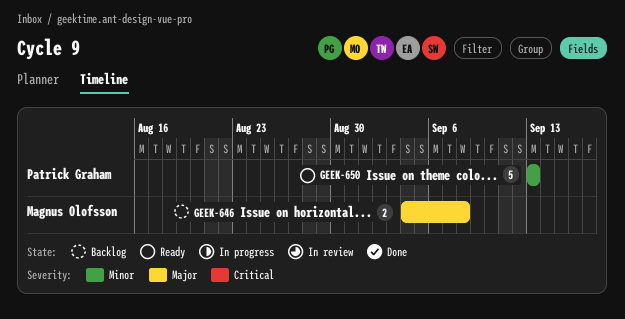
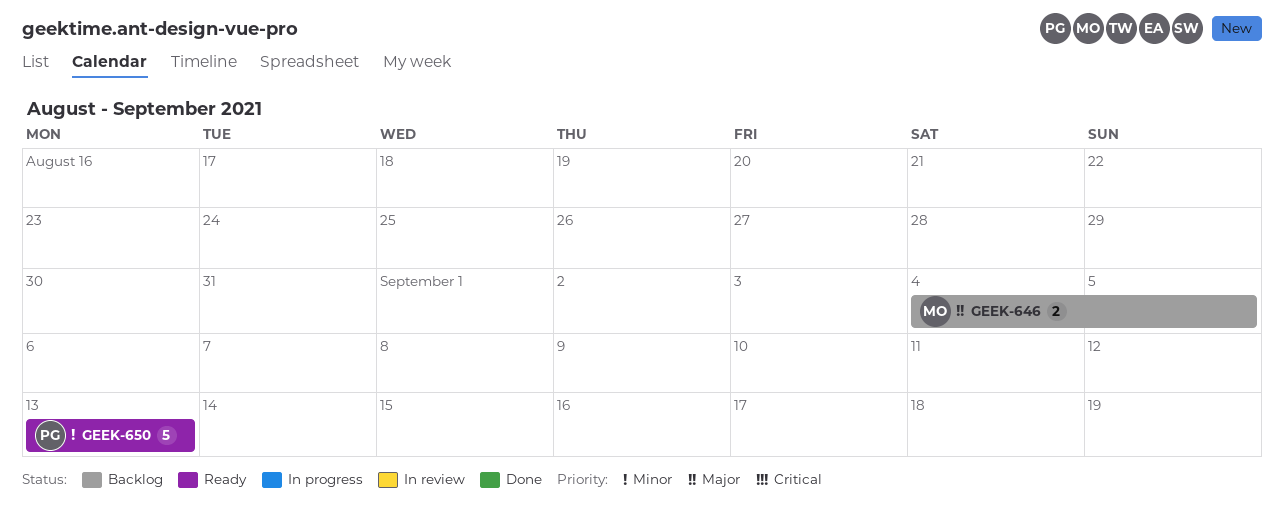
GEEK-646, due: Sep 8 -> Sep 5

